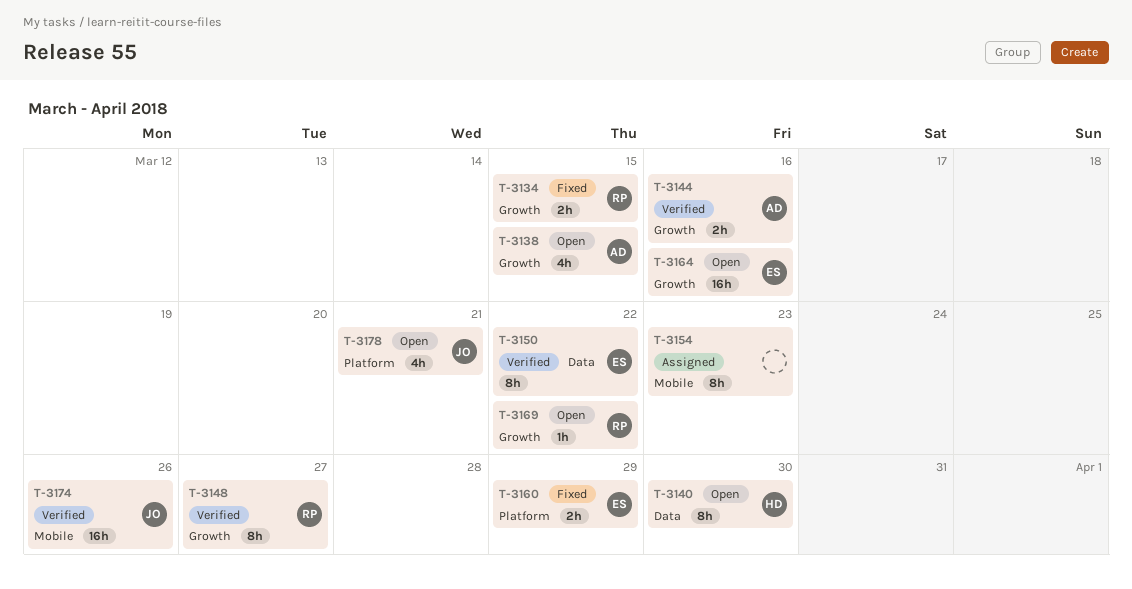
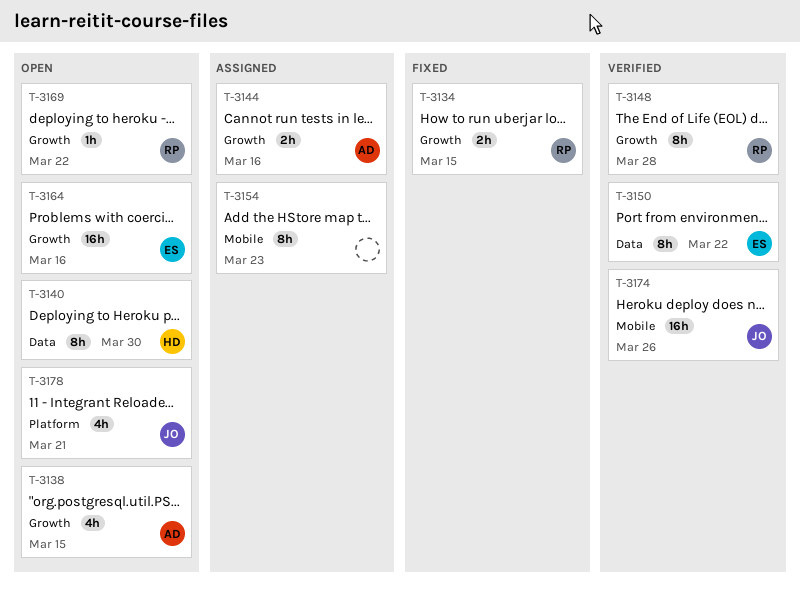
T-3144, status: Verified -> Assigned
T-3148, due: Mar 27 -> Mar 28
T-3160: present -> none

